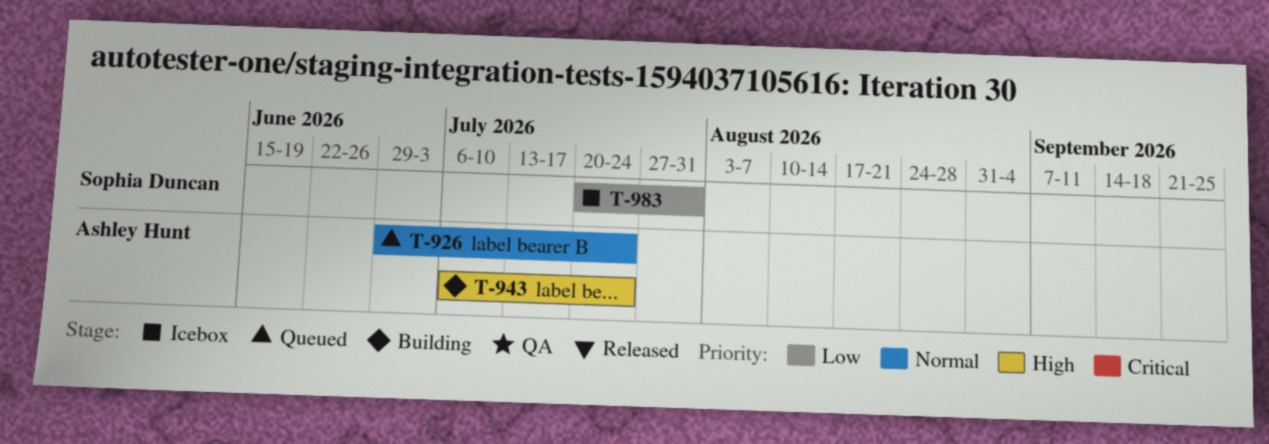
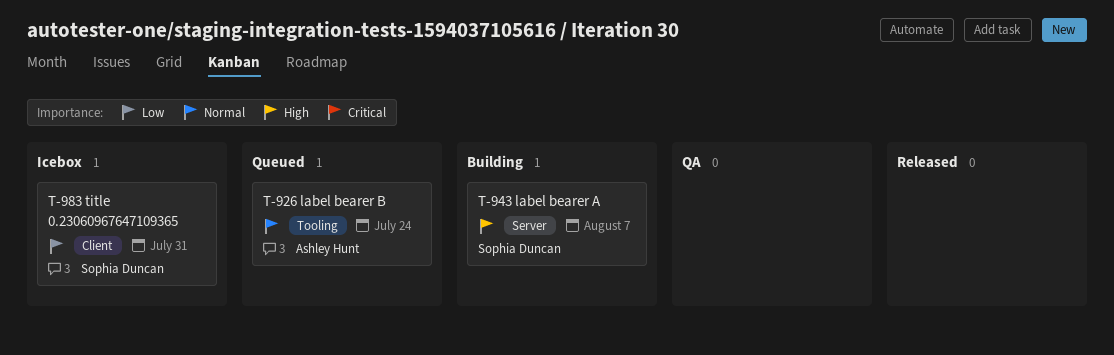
T-943, owner: Ashley Hunt -> Sophia Duncan
T-943, due: Jul 24 -> Aug 7

